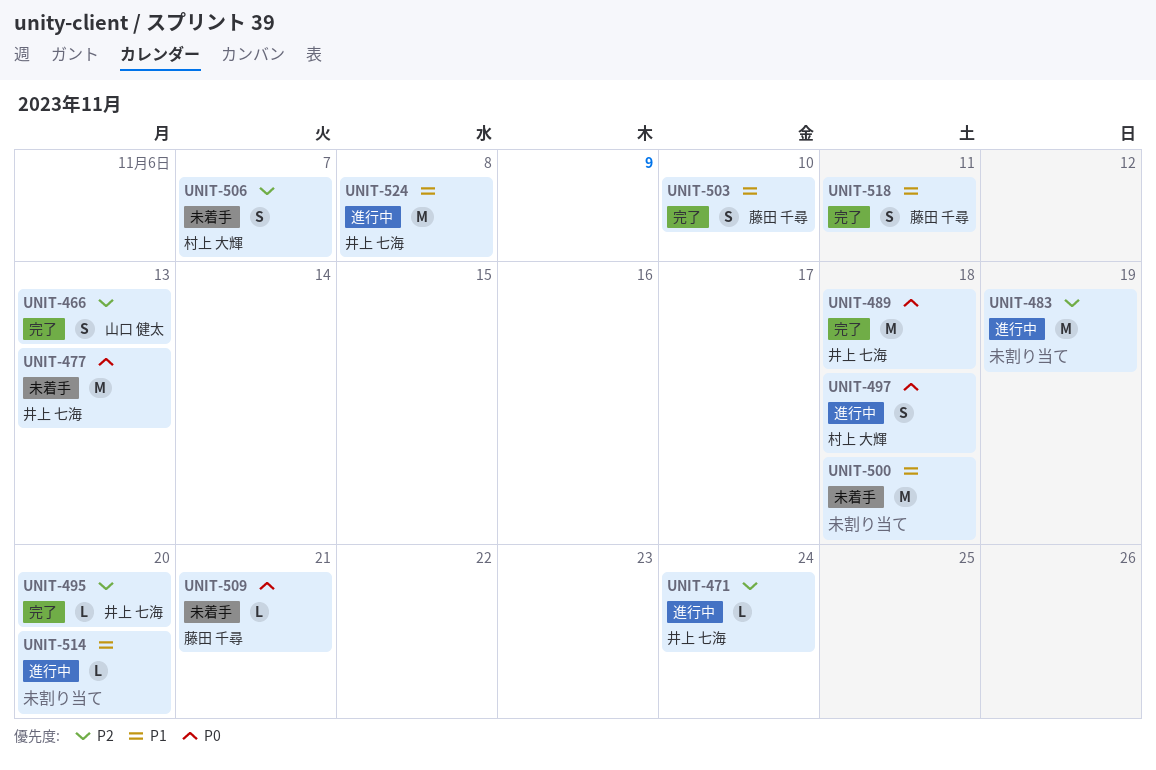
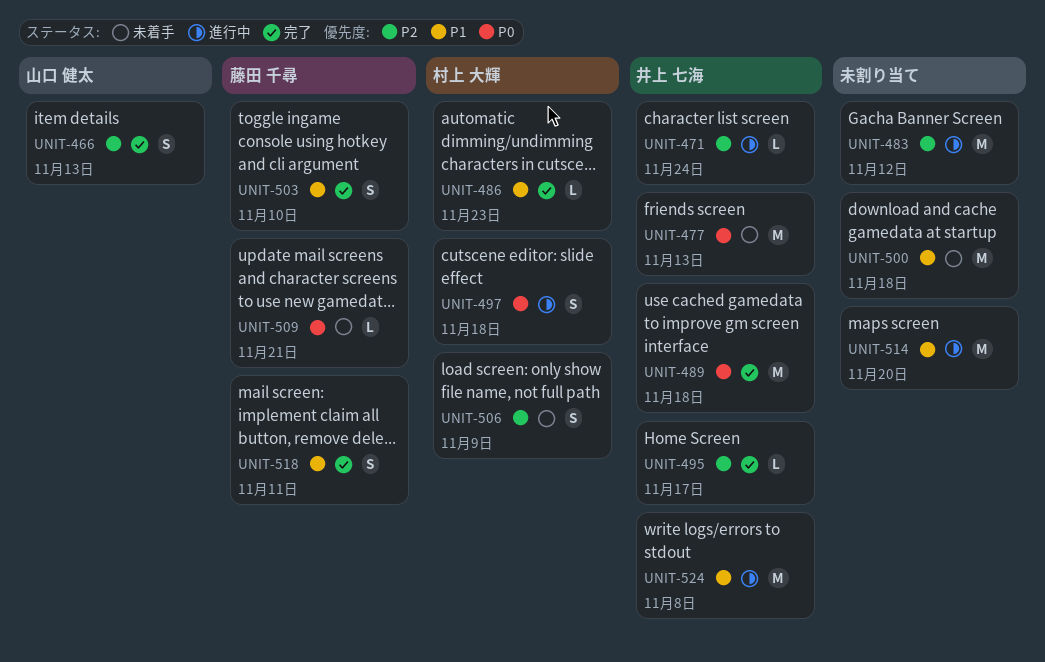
UNIT-483, due: Nov 19 -> Nov 12
UNIT-486: none -> present
UNIT-495, due: Nov 20 -> Nov 17
UNIT-506, due: Nov 7 -> Nov 9
UNIT-514, estimate: L -> M

